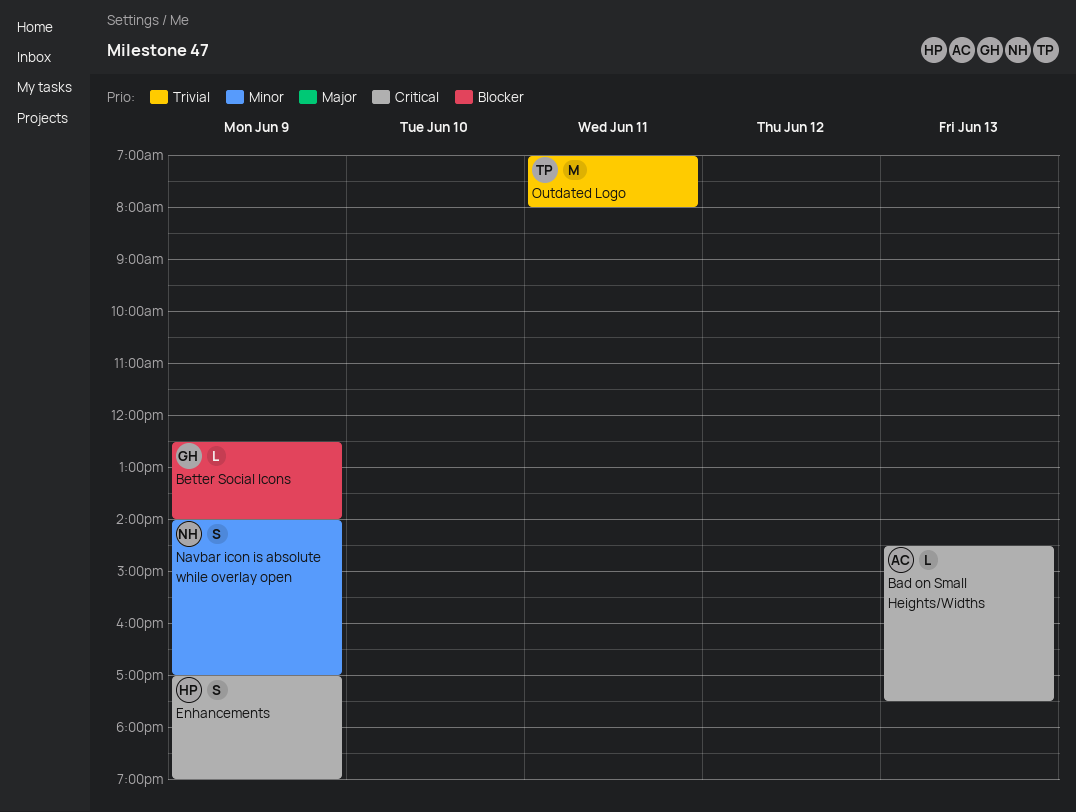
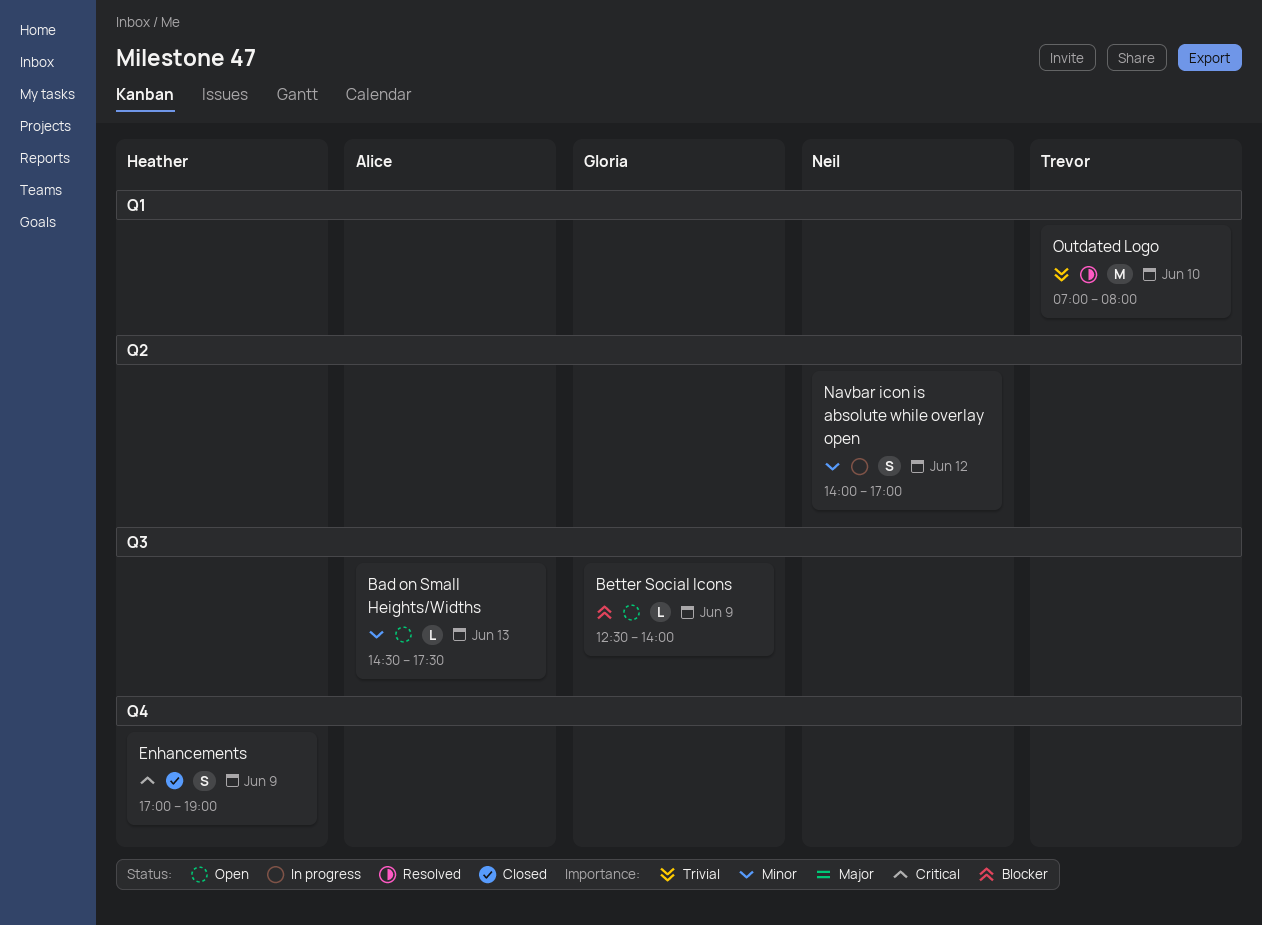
Bad on Small Heights/Widths, priority: Critical -> Minor
Navbar icon is absolute while overlay open, day: Jun 9 -> Jun 12
Outdated Logo, day: Jun 11 -> Jun 10

